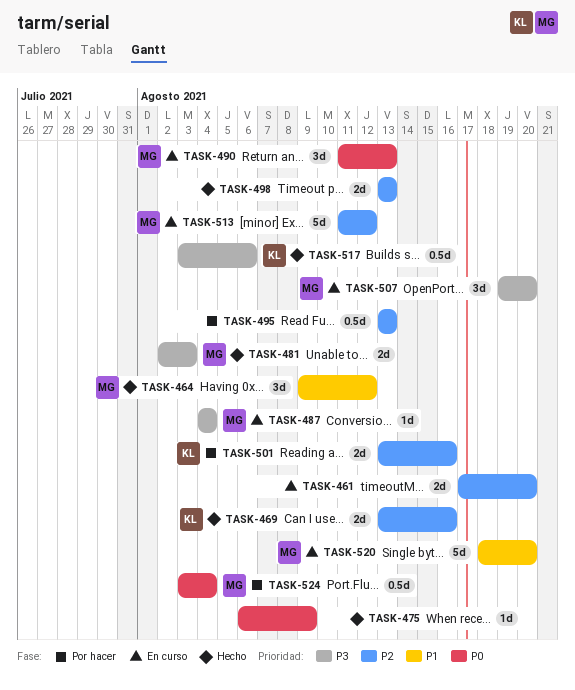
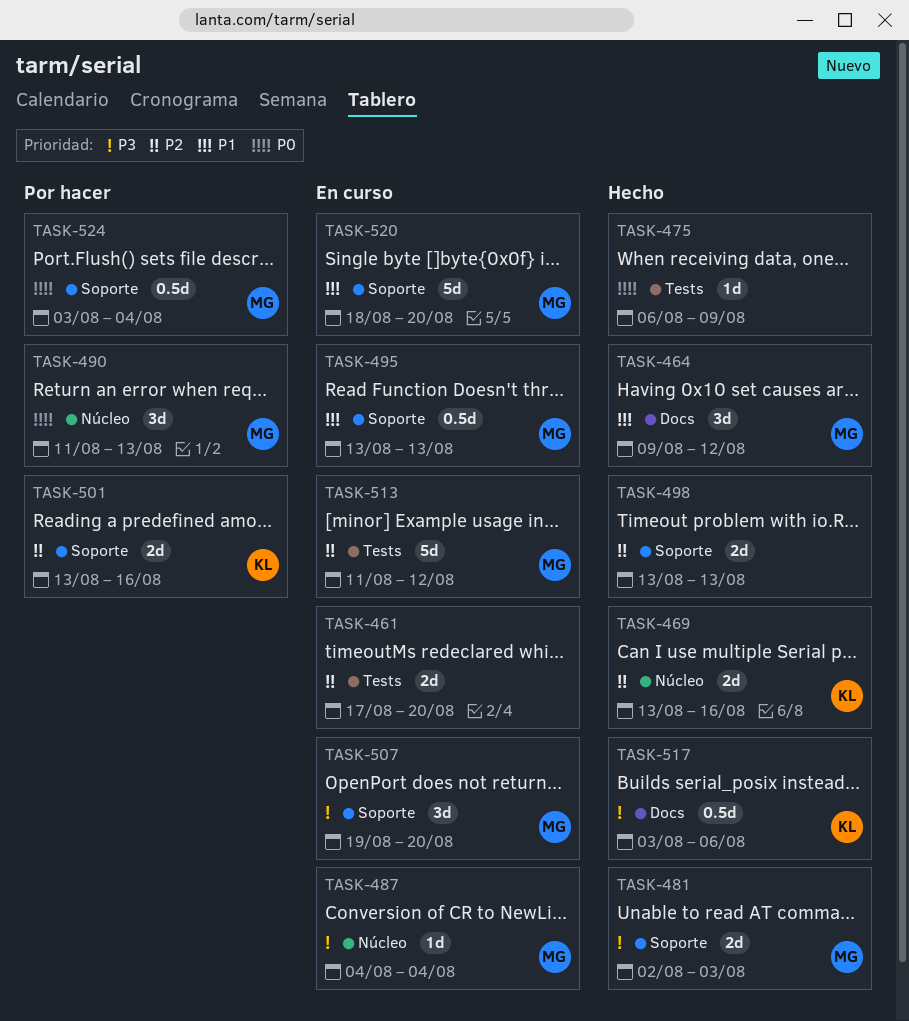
TASK-490, status: En curso -> Por hacer
TASK-495, status: Por hacer -> En curso
TASK-495, owner: none -> MG
TASK-495, priority: P2 -> P1

